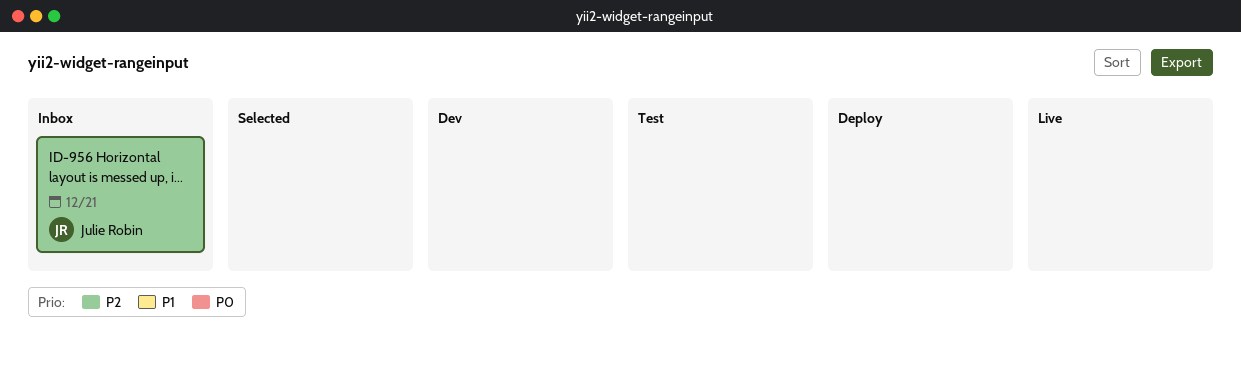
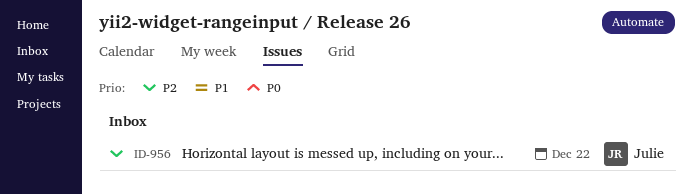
ID-956, due: Dec 21 -> Dec 22

